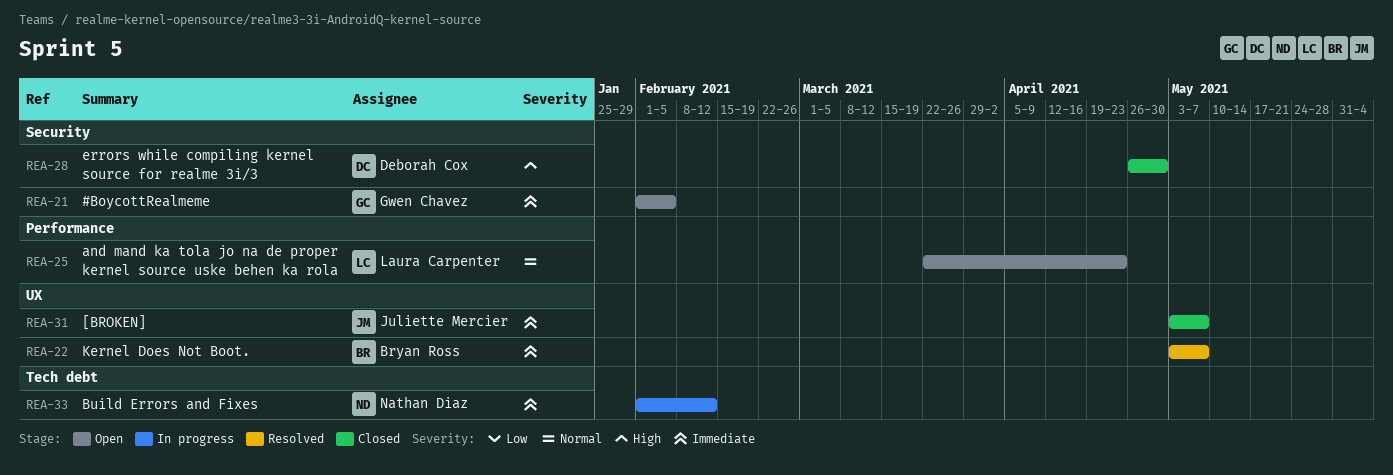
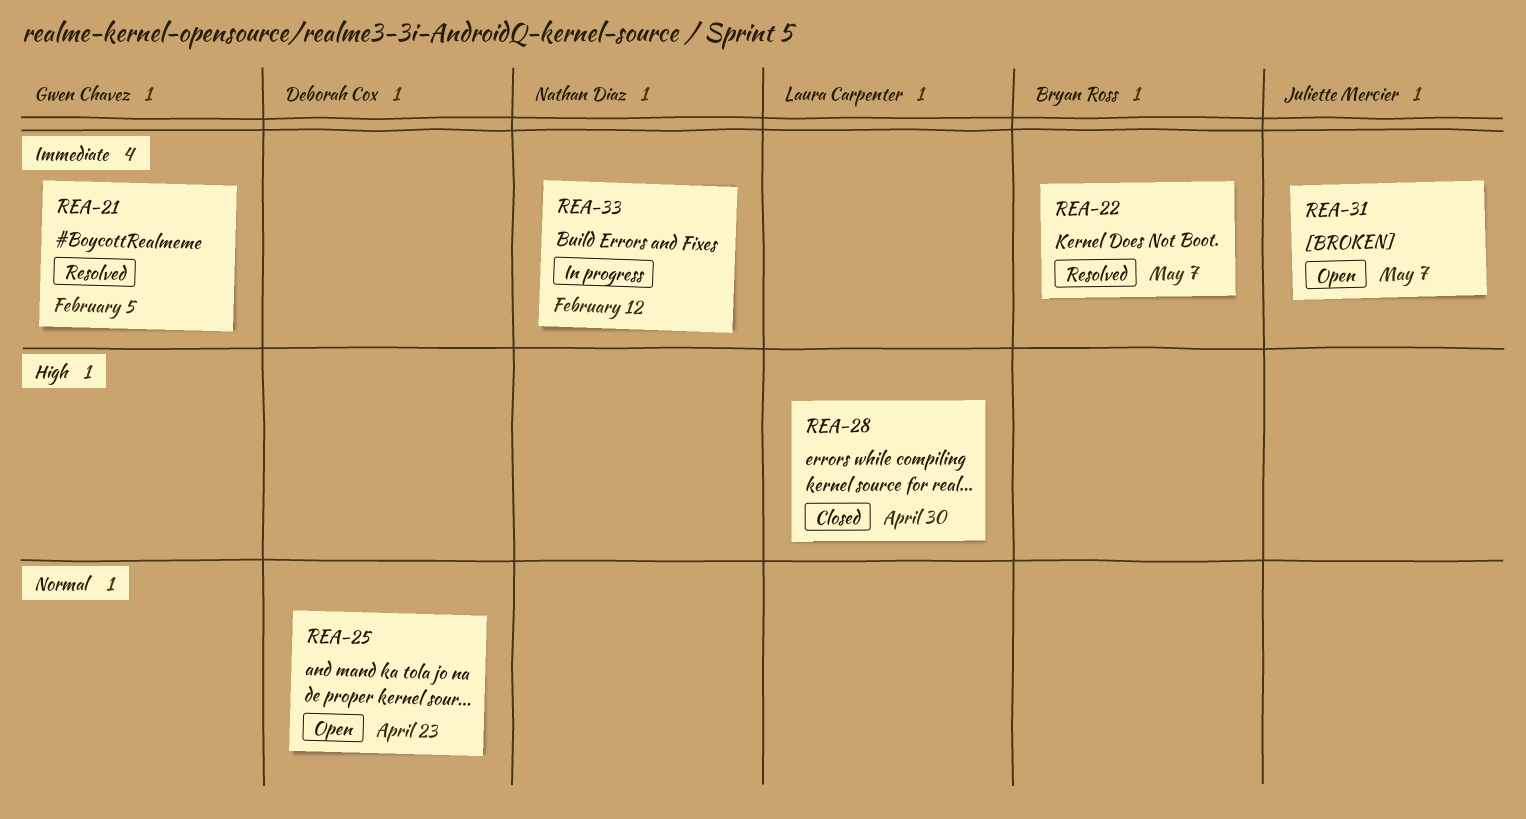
REA-21, status: Open -> Resolved
REA-25, owner: Laura Carpenter -> Deborah Cox
REA-28, owner: Deborah Cox -> Laura Carpenter
REA-31, status: Closed -> Open

